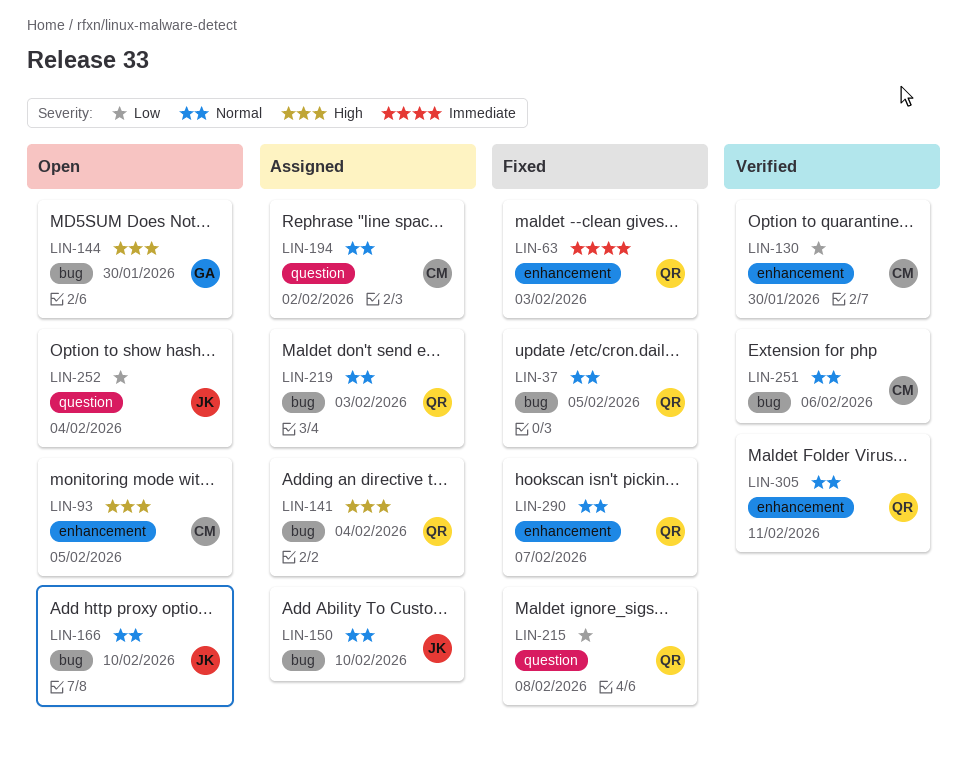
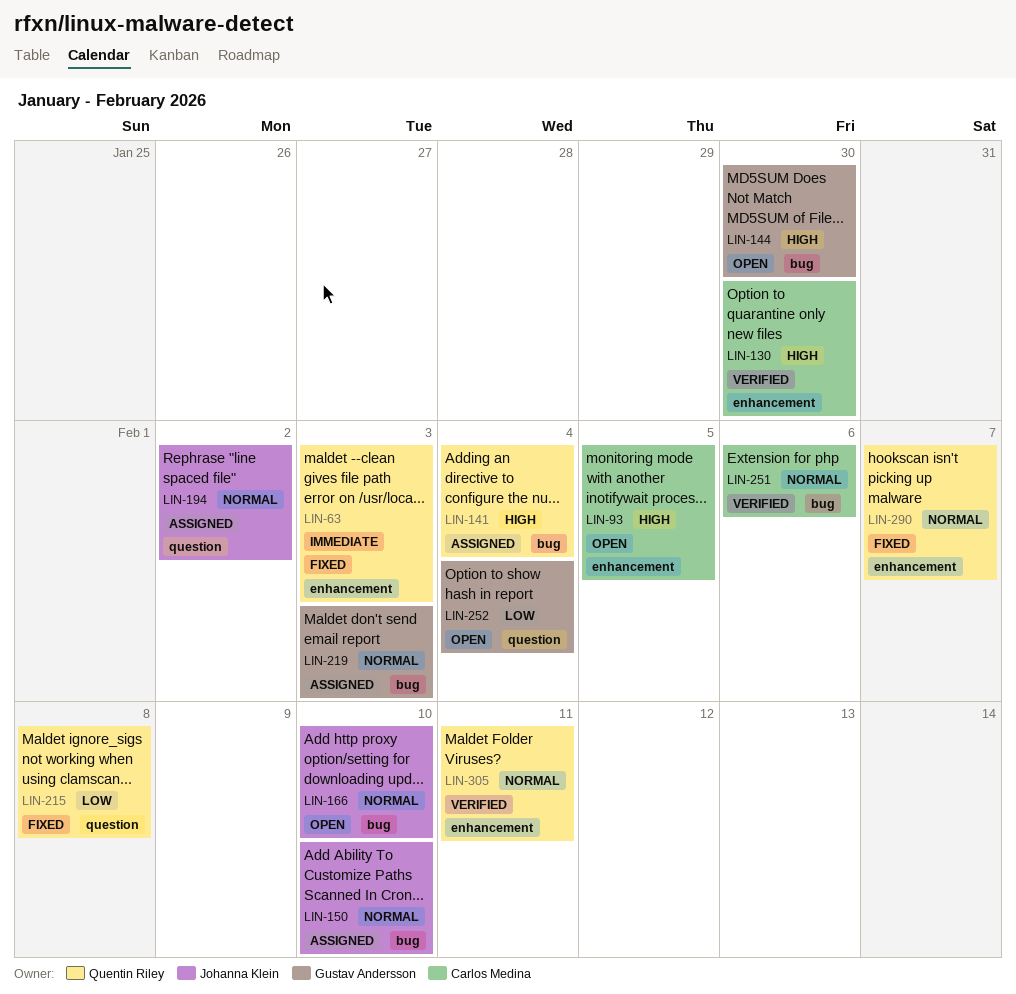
LIN-37: present -> none
LIN-130, priority: Low -> High
LIN-194, owner: Carlos Medina -> Johanna Klein
LIN-219, owner: Quentin Riley -> Gustav Andersson
LIN-252, owner: Johanna Klein -> Gustav Andersson

